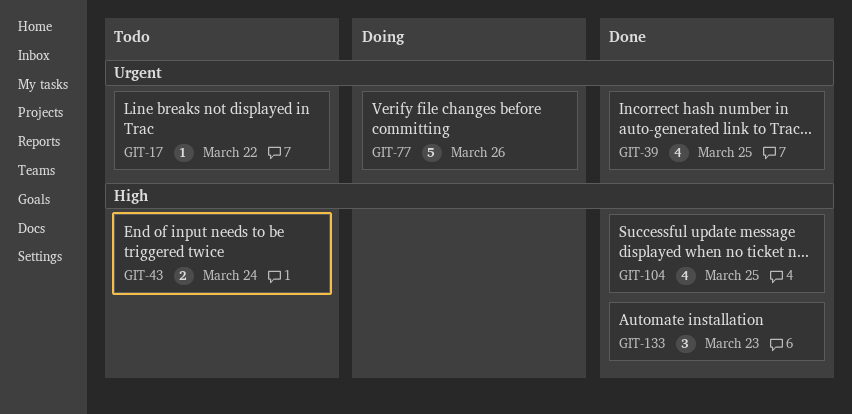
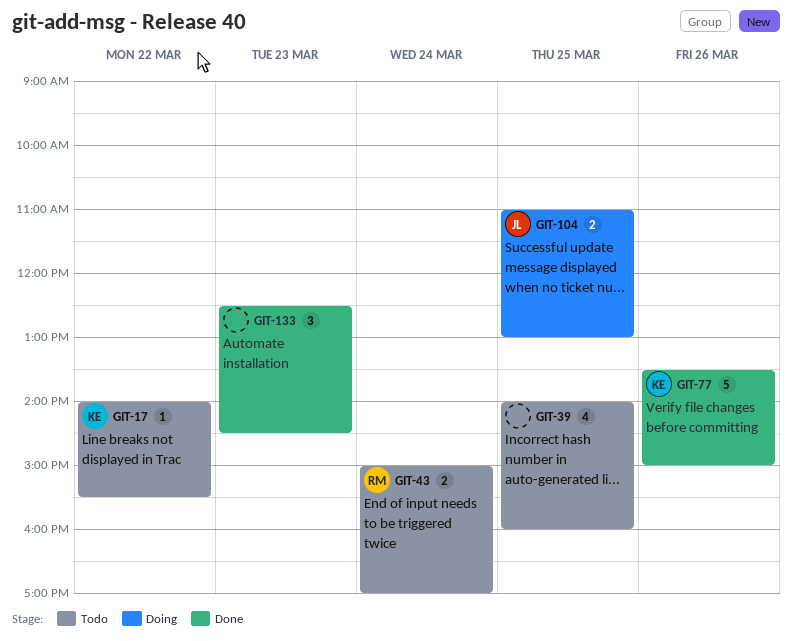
GIT-39, status: Done -> Todo
GIT-77, status: Doing -> Done
GIT-104, status: Done -> Doing
GIT-104, estimate: 4 -> 2

